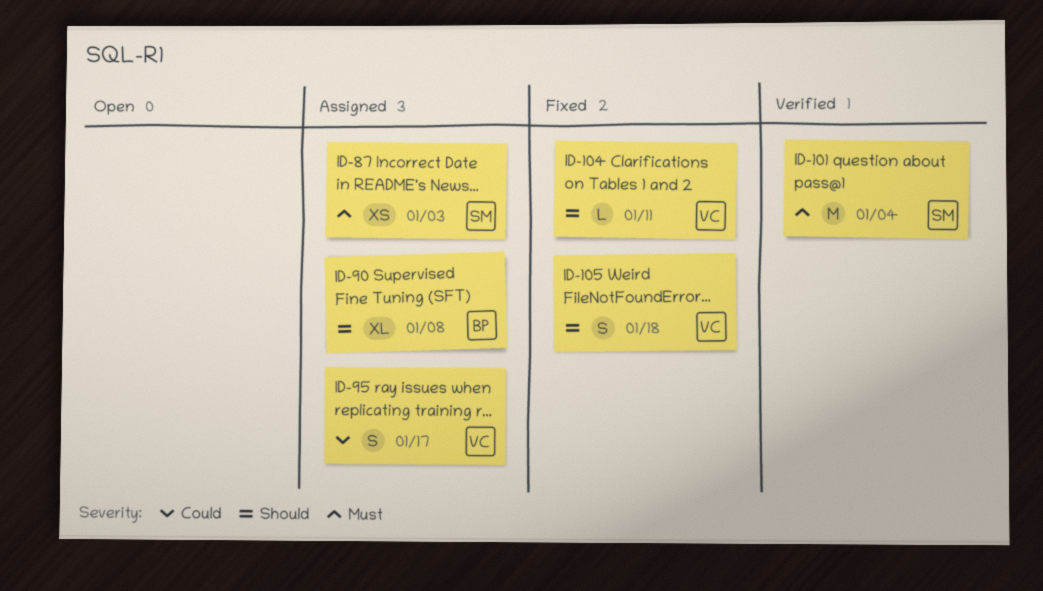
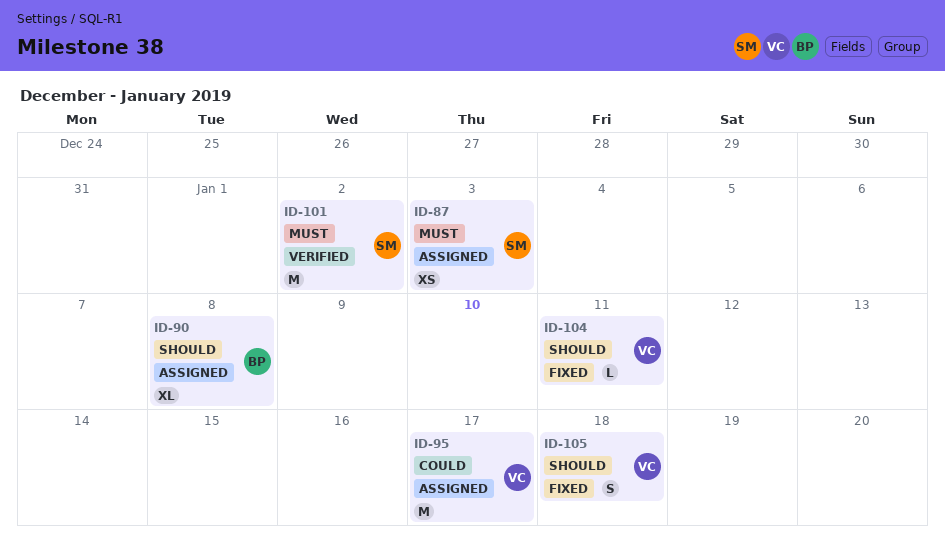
ID-95, estimate: S -> M
ID-101, due: Jan 4 -> Jan 2

